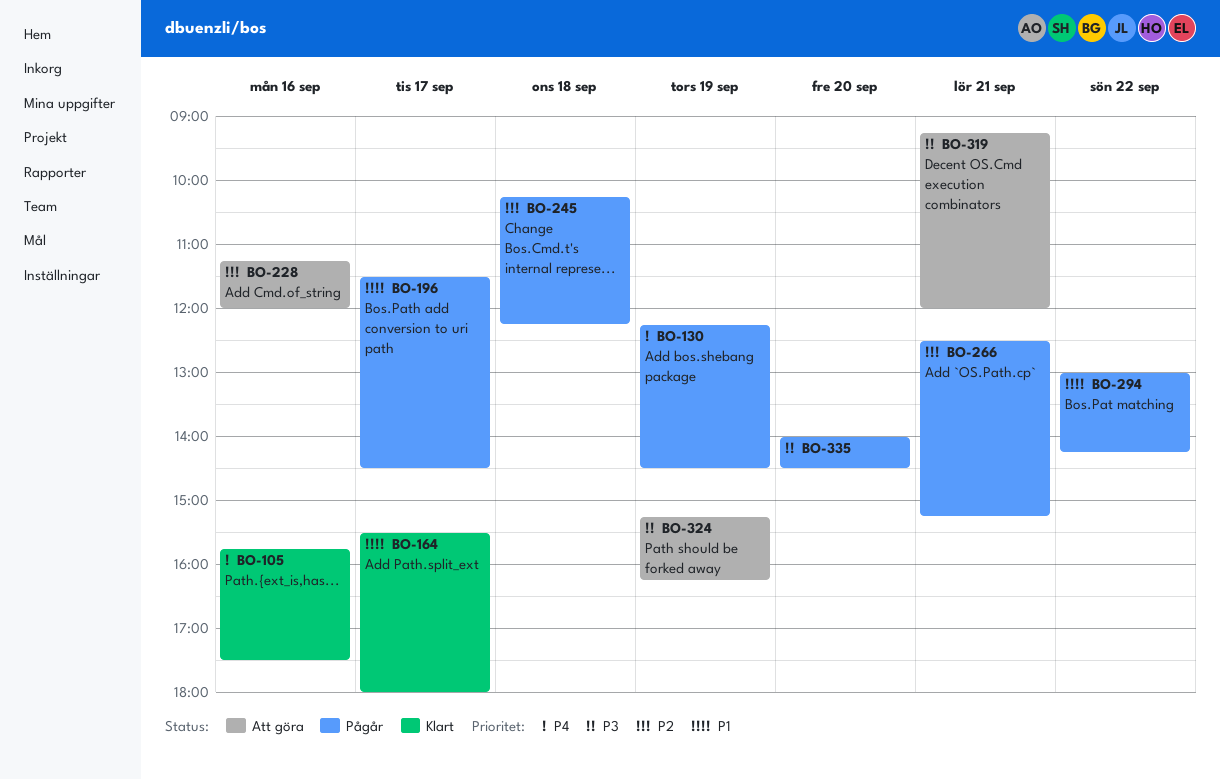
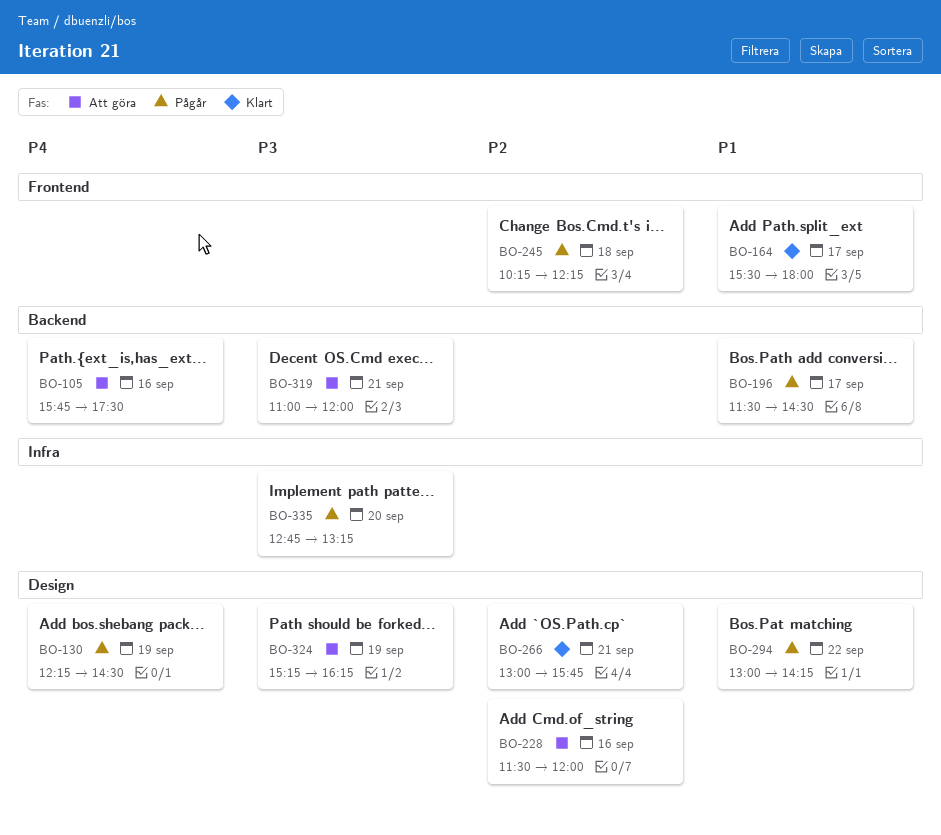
BO-105, status: Klart -> Att göra
BO-228, begins: 11:15 -> 11:30
BO-266, status: Pågår -> Klart
BO-266, begins: 12:30 -> 13:00
BO-266, ends: 15:15 -> 15:45
BO-319, begins: 09:15 -> 11:00
BO-335, begins: 14:00 -> 12:45
BO-335, ends: 14:30 -> 13:15

